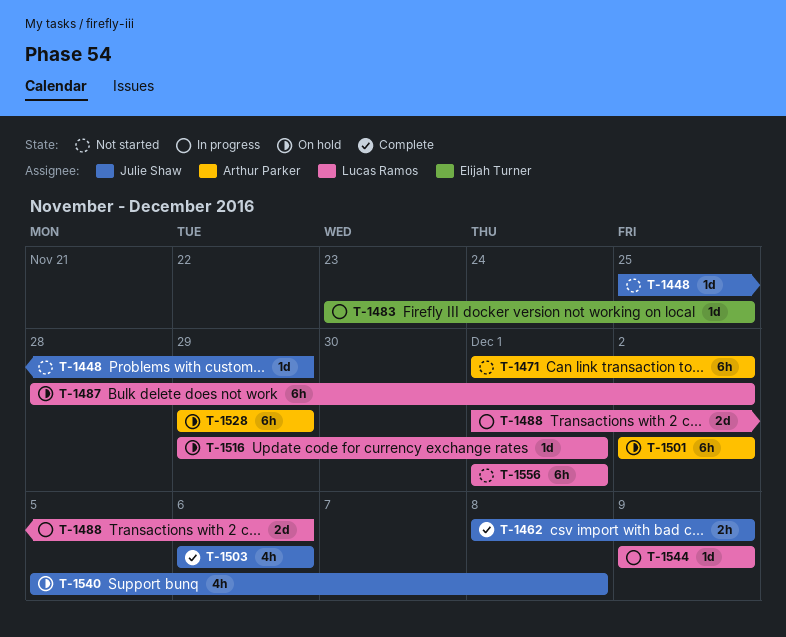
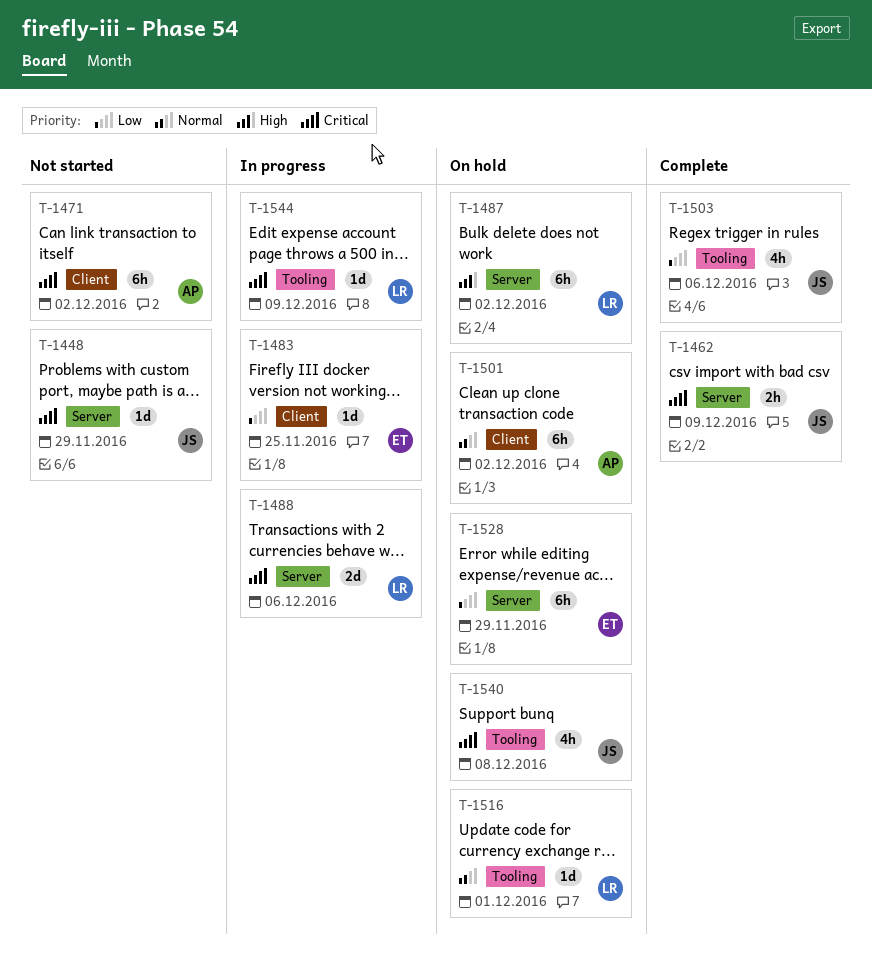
T-1528, owner: Arthur Parker -> Elijah Turner
T-1556: present -> none

